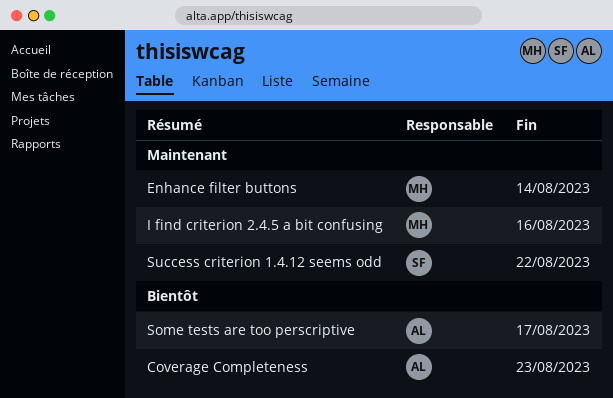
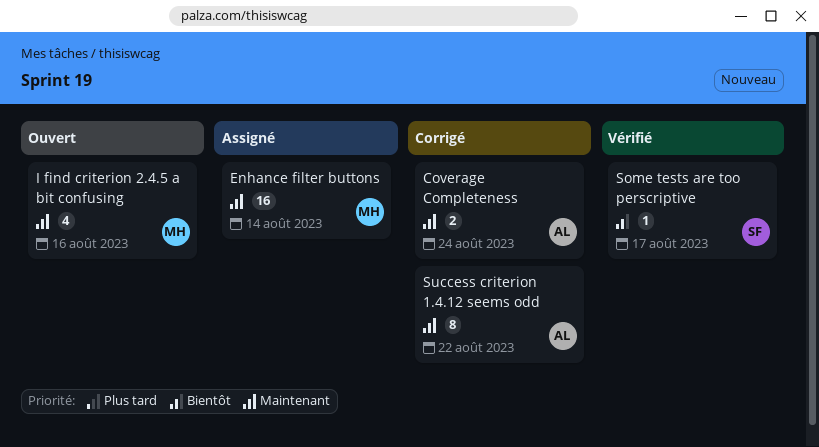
Coverage Completeness, priority: Bientôt -> Maintenant
Coverage Completeness, due: Aug 23 -> Aug 24
Some tests are too perscriptive, owner: AL -> SF
Success criterion 1.4.12 seems odd, owner: SF -> AL

